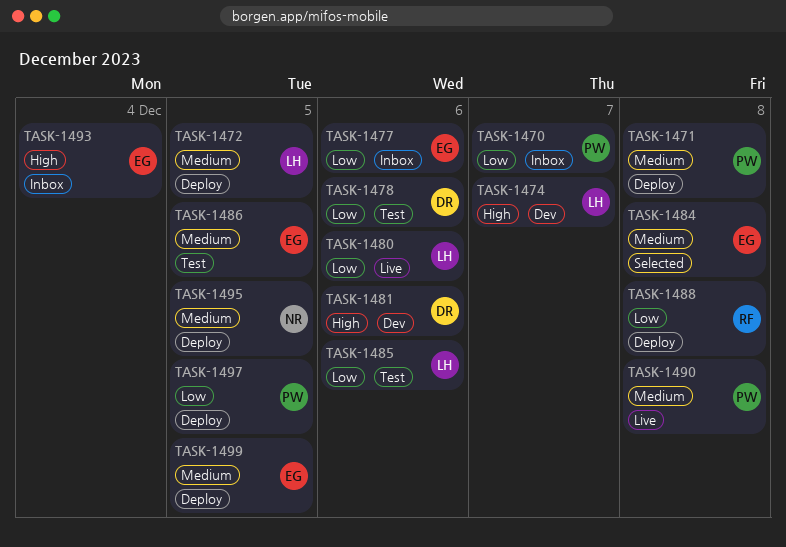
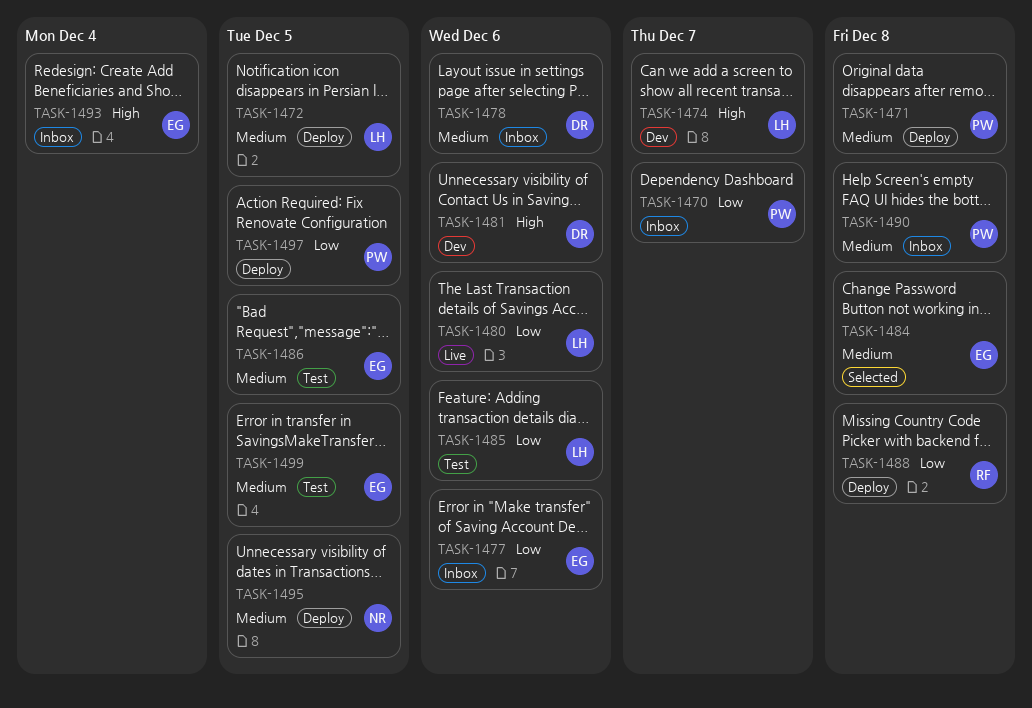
TASK-1478, status: Test -> Inbox
TASK-1478, priority: Low -> Medium
TASK-1490, status: Live -> Inbox
TASK-1499, status: Deploy -> Test

